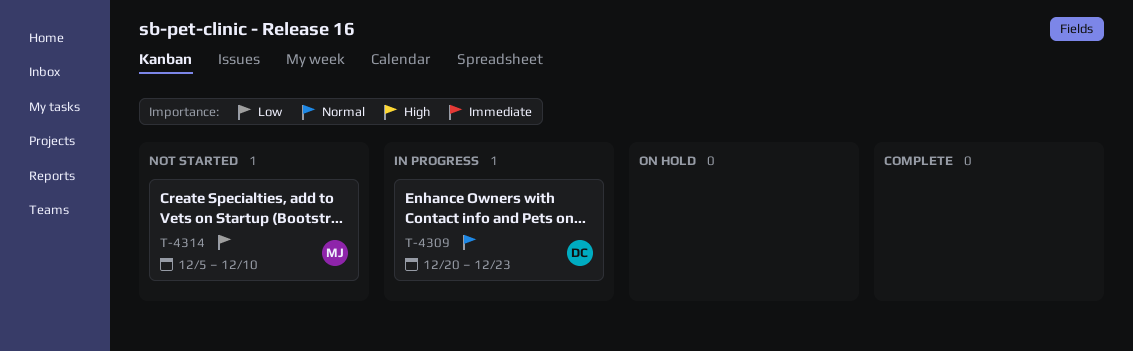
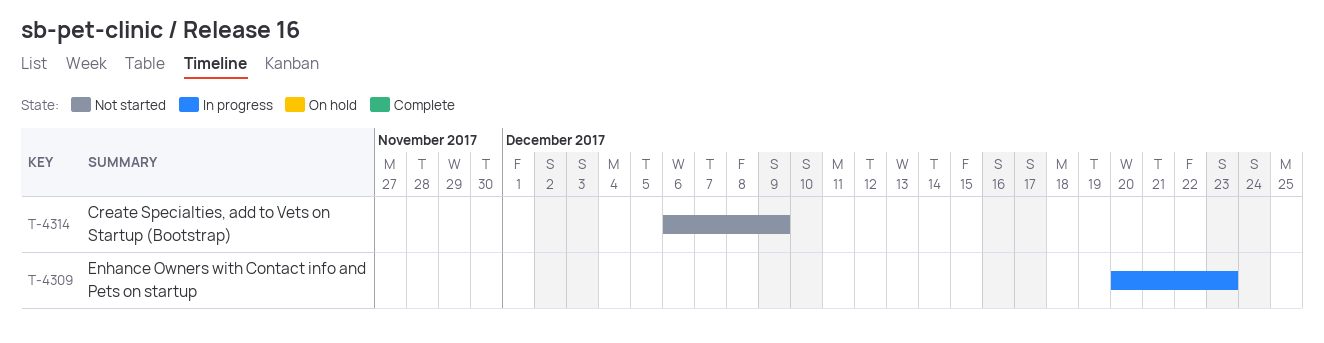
T-4314, start: Dec 5 -> Dec 6
T-4314, due: Dec 10 -> Dec 9

